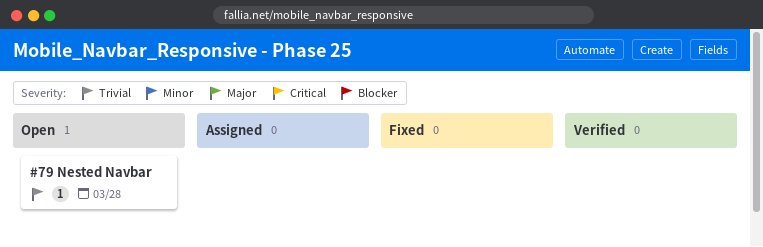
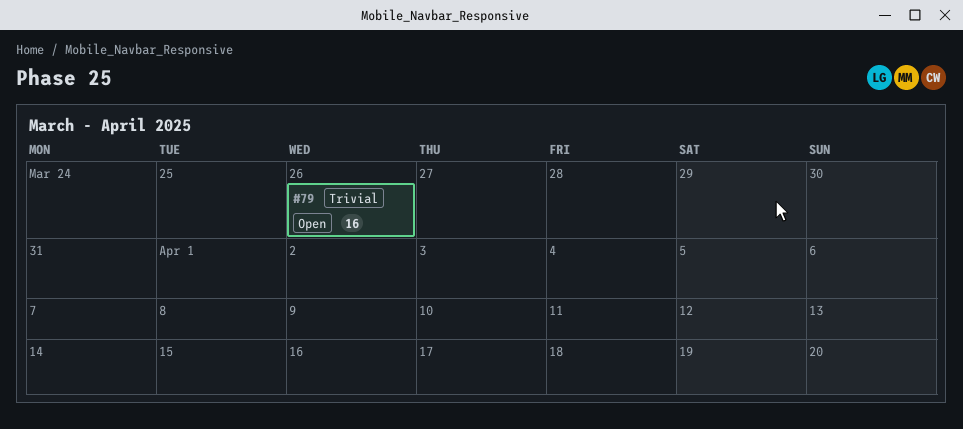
#79, estimate: 1 -> 16
#79, due: Mar 28 -> Mar 26

